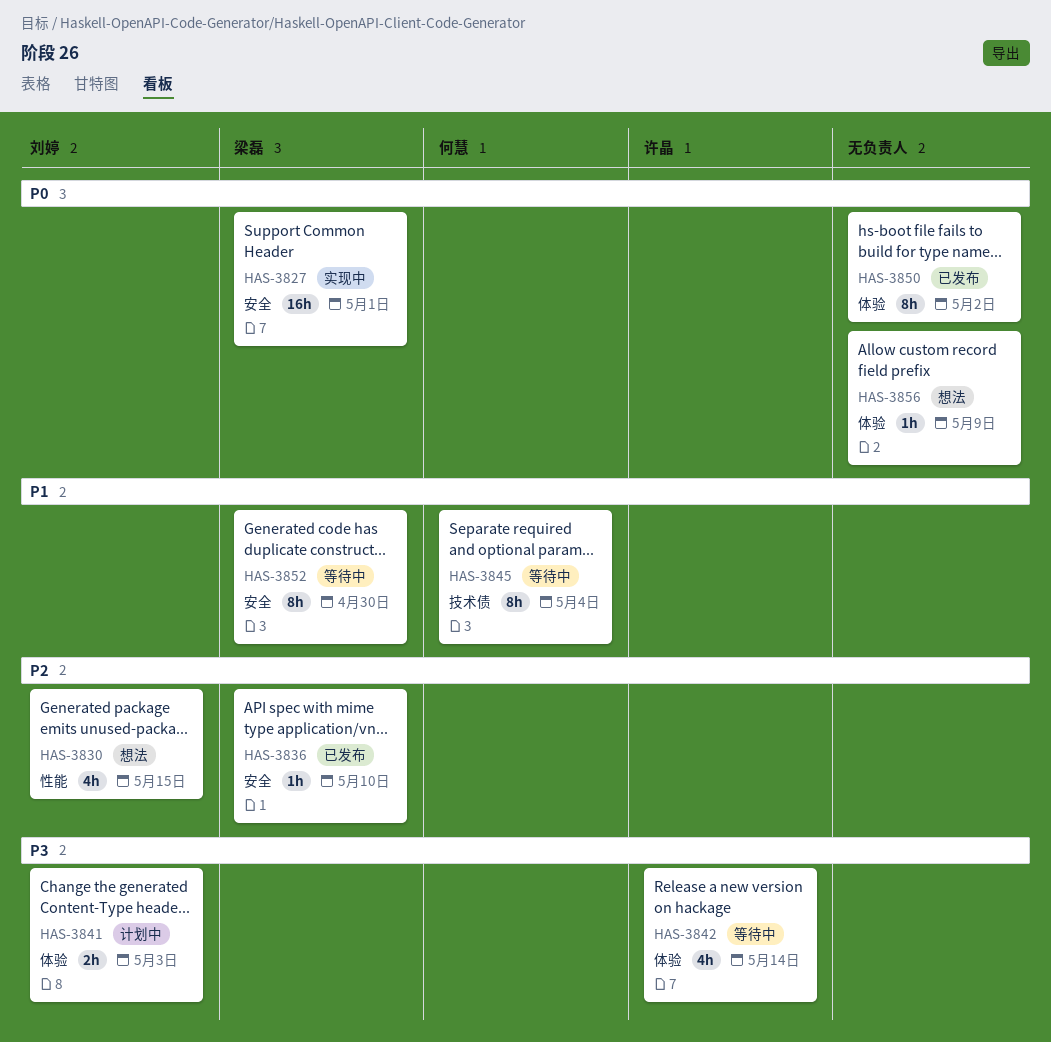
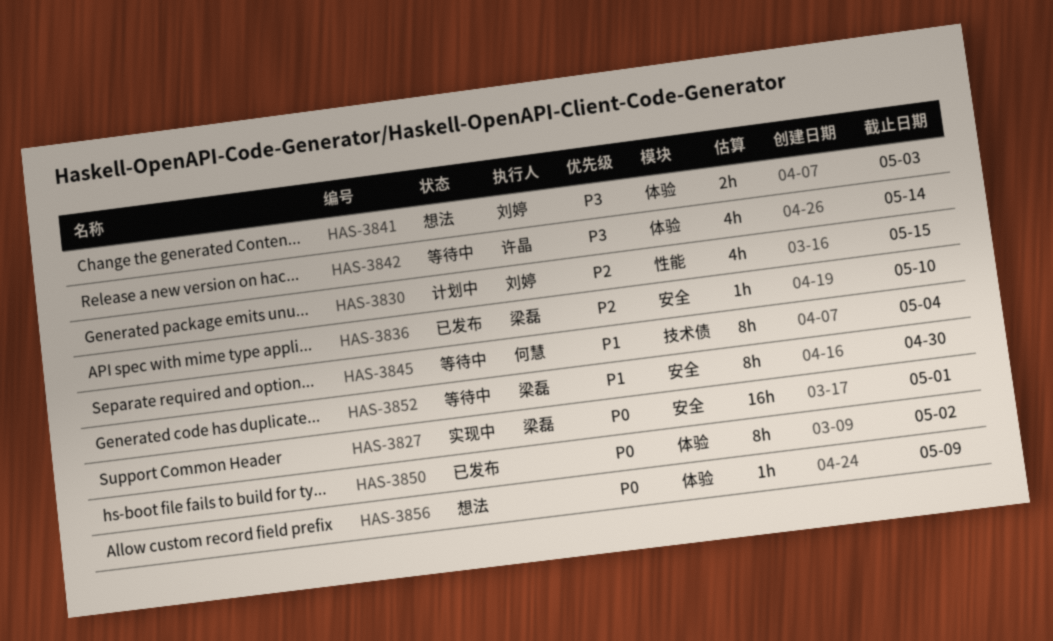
HAS-3830, status: 想法 -> 计划中
HAS-3841, status: 计划中 -> 想法

